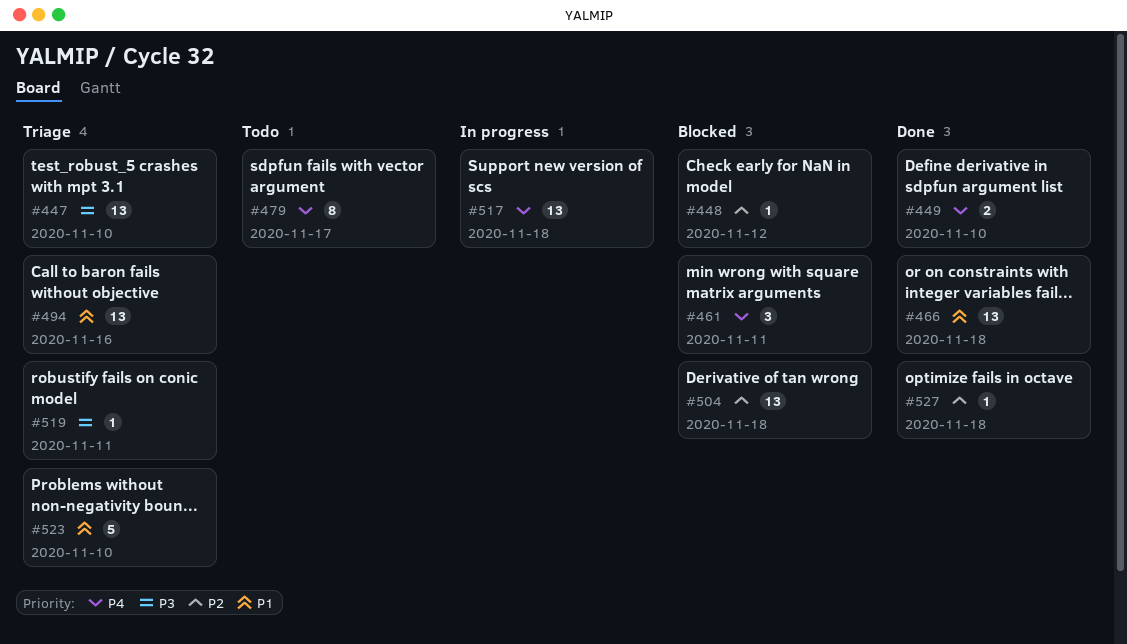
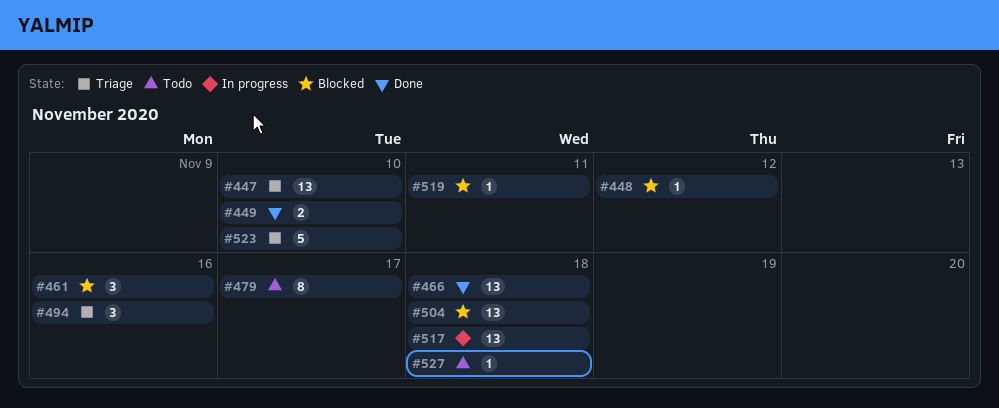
#461, due: Nov 11 -> Nov 16
#494, estimate: 13 -> 3
#519, status: Triage -> Blocked
#527, status: Done -> Todo

